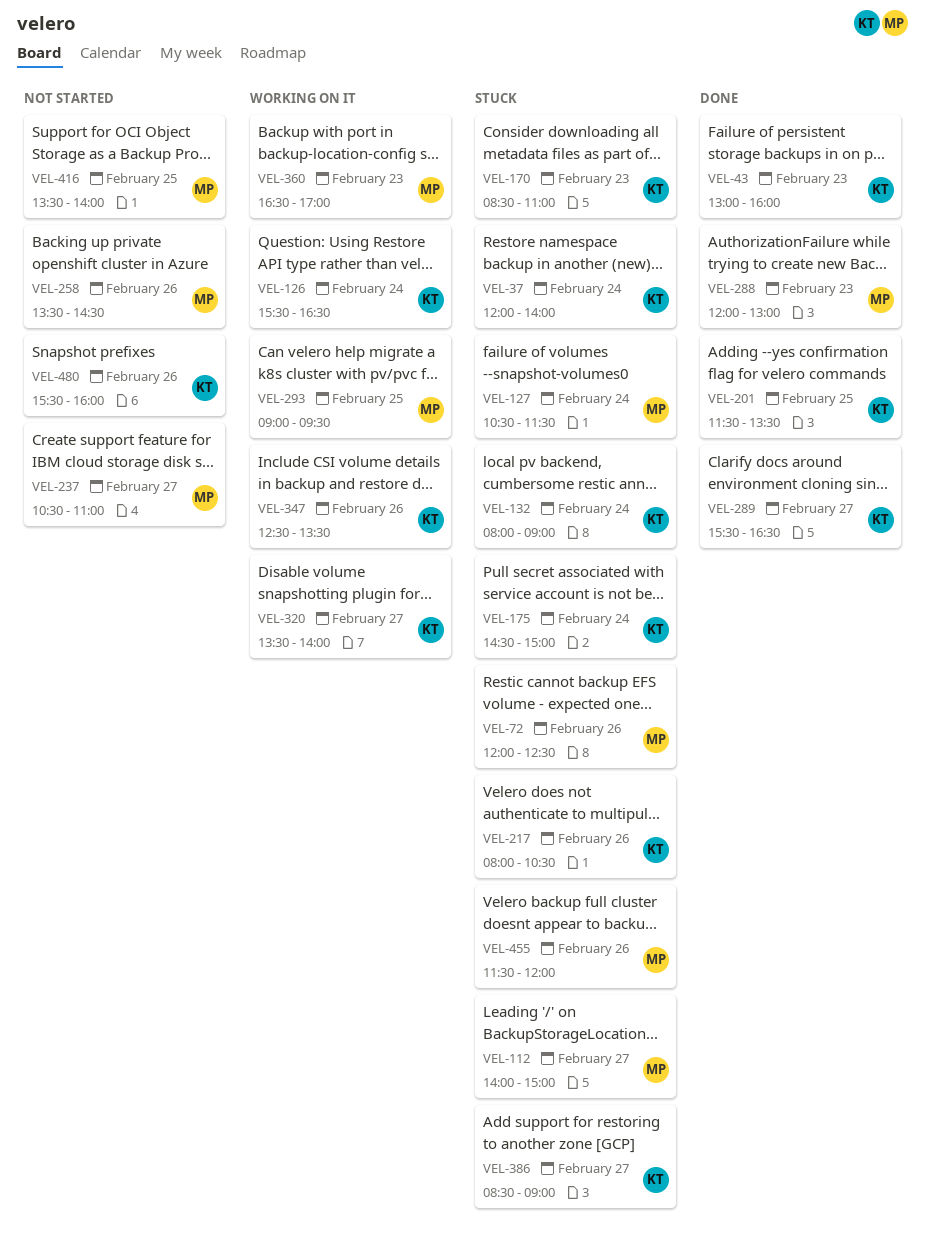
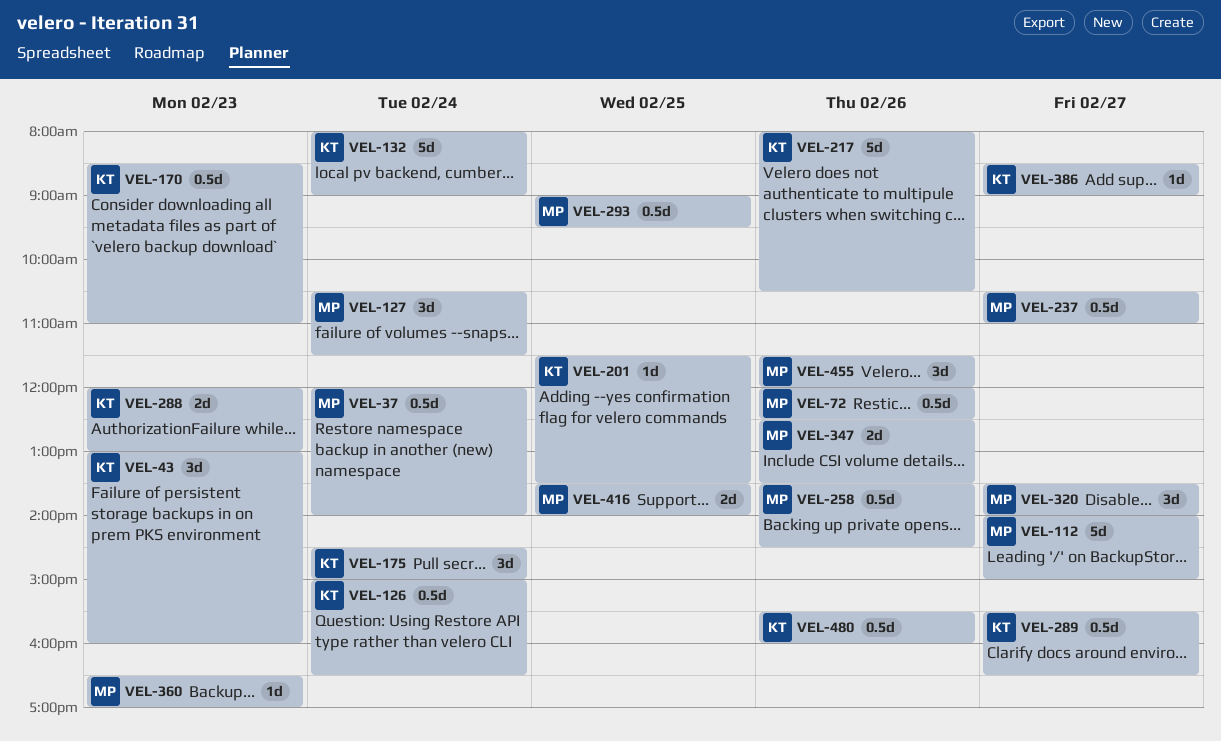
VEL-37, owner: KT -> MP
VEL-126, begins: 15:30 -> 15:00
VEL-288, owner: MP -> KT
VEL-320, owner: KT -> MP
VEL-347, owner: KT -> MP

